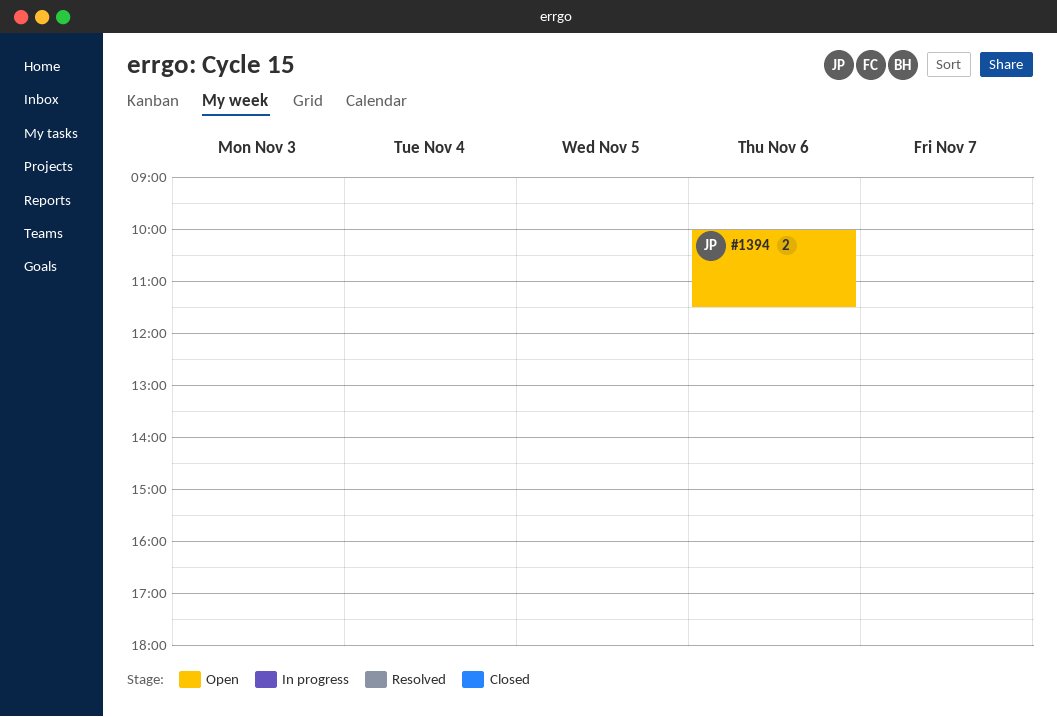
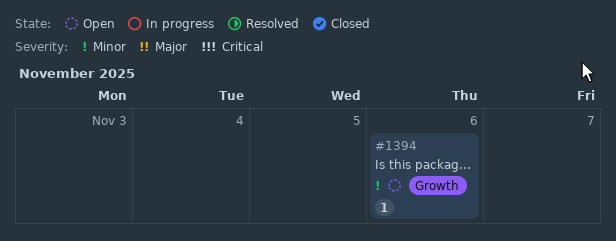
#1394, estimate: 2 -> 1

